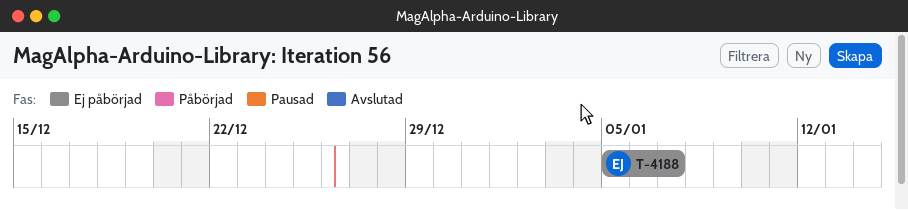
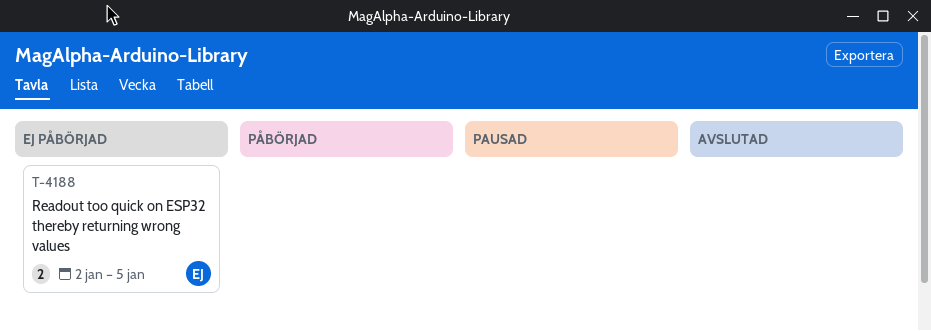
T-4188, start: Jan 5 -> Jan 2
T-4188, due: Jan 7 -> Jan 5

